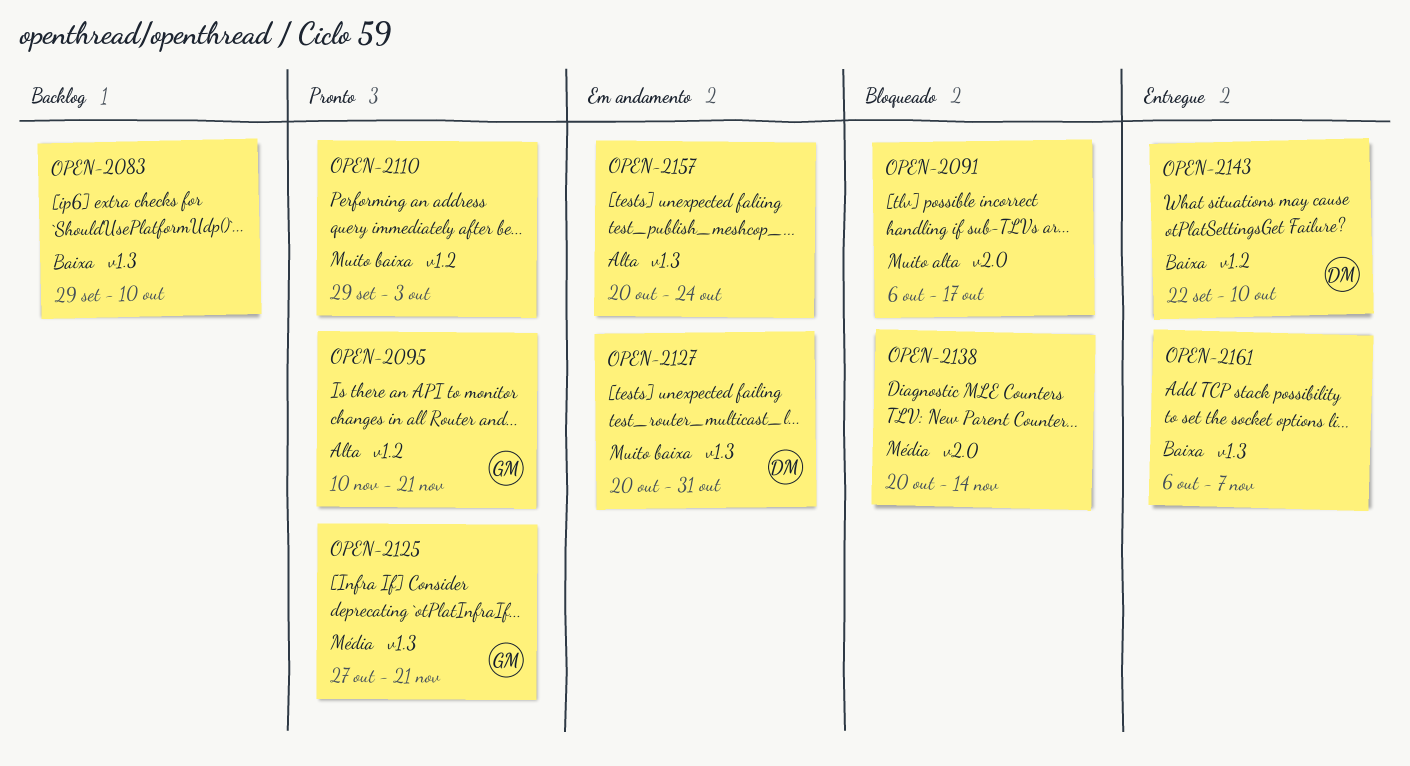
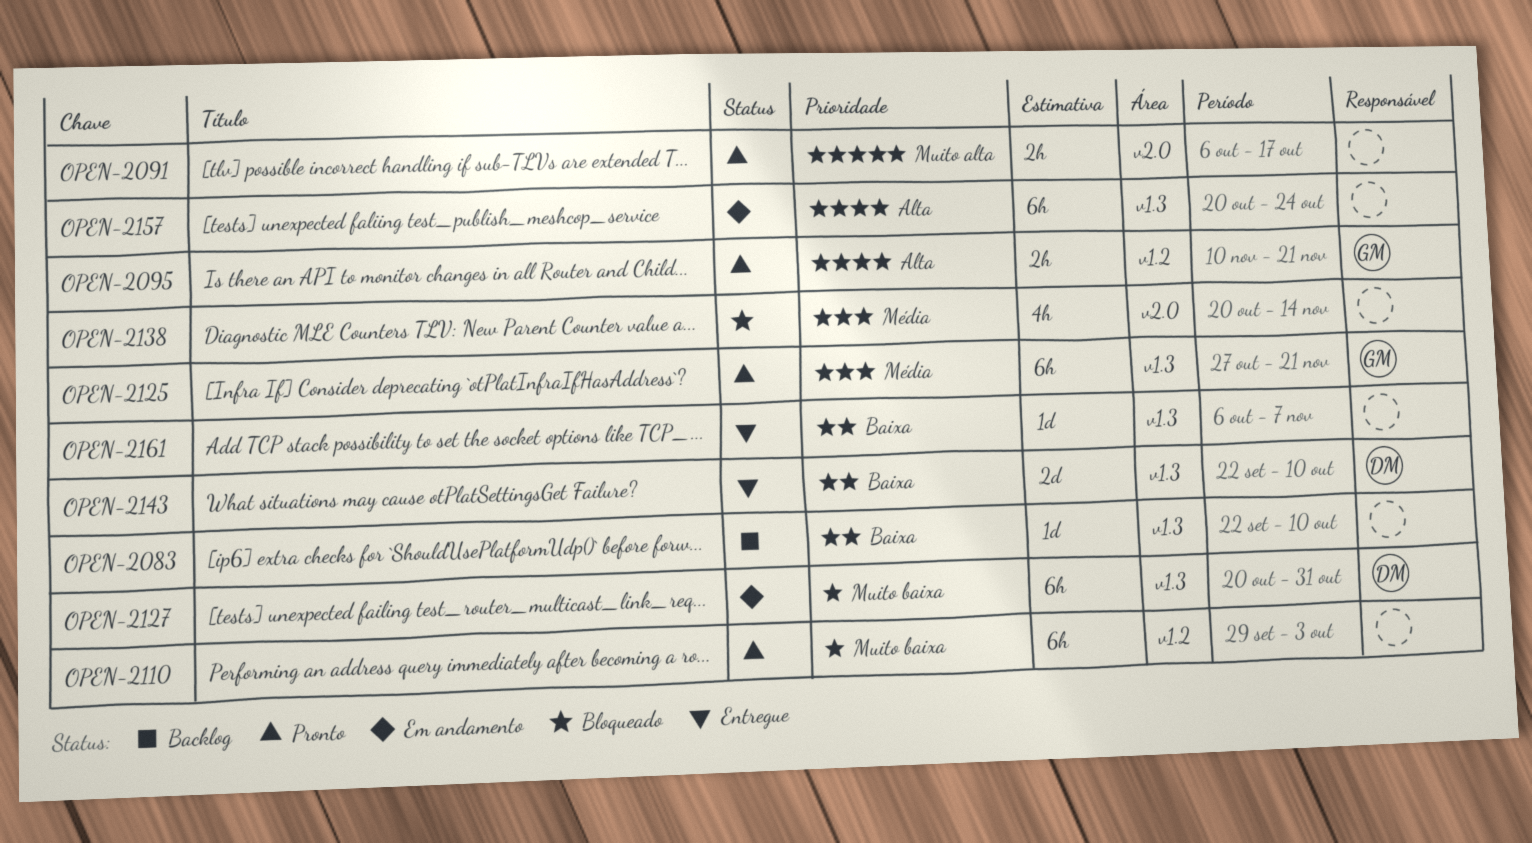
OPEN-2083, start: Sep 29 -> Sep 22
OPEN-2091, status: Bloqueado -> Pronto
OPEN-2143, label: v1.2 -> v1.3

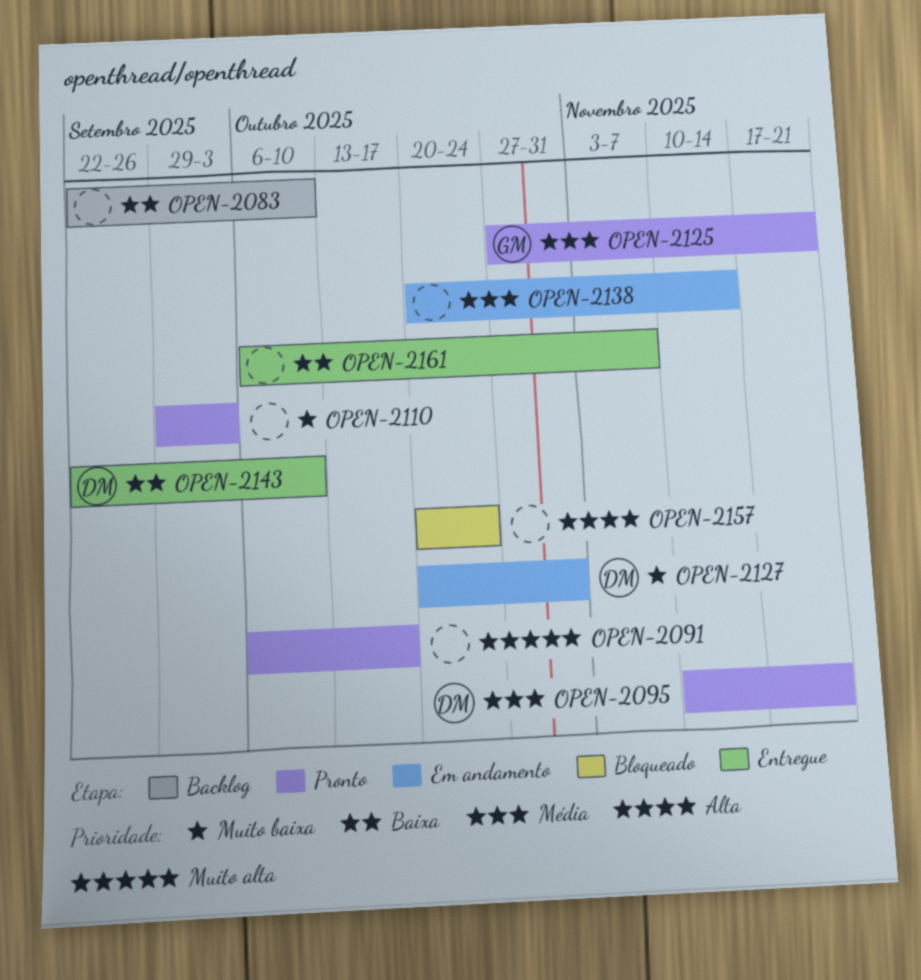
OPEN-2095, owner: GM -> DM
OPEN-2095, priority: Alta -> Média
OPEN-2138, status: Bloqueado -> Em andamento
OPEN-2157, status: Em andamento -> Bloqueado

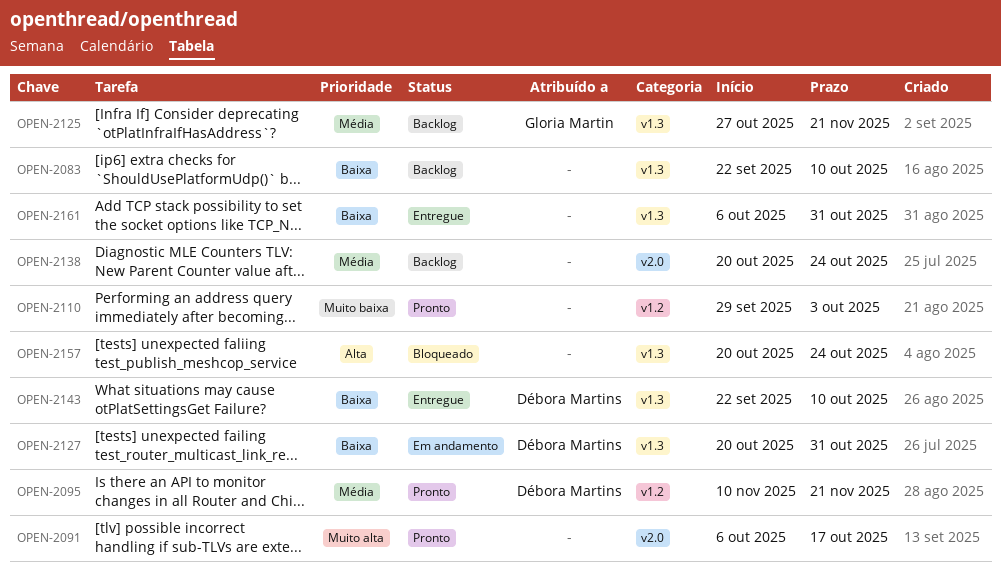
OPEN-2125, status: Pronto -> Backlog
OPEN-2127, priority: Muito baixa -> Baixa
OPEN-2138, status: Em andamento -> Backlog
OPEN-2138, due: Nov 14 -> Oct 24
OPEN-2161, due: Nov 7 -> Oct 31

